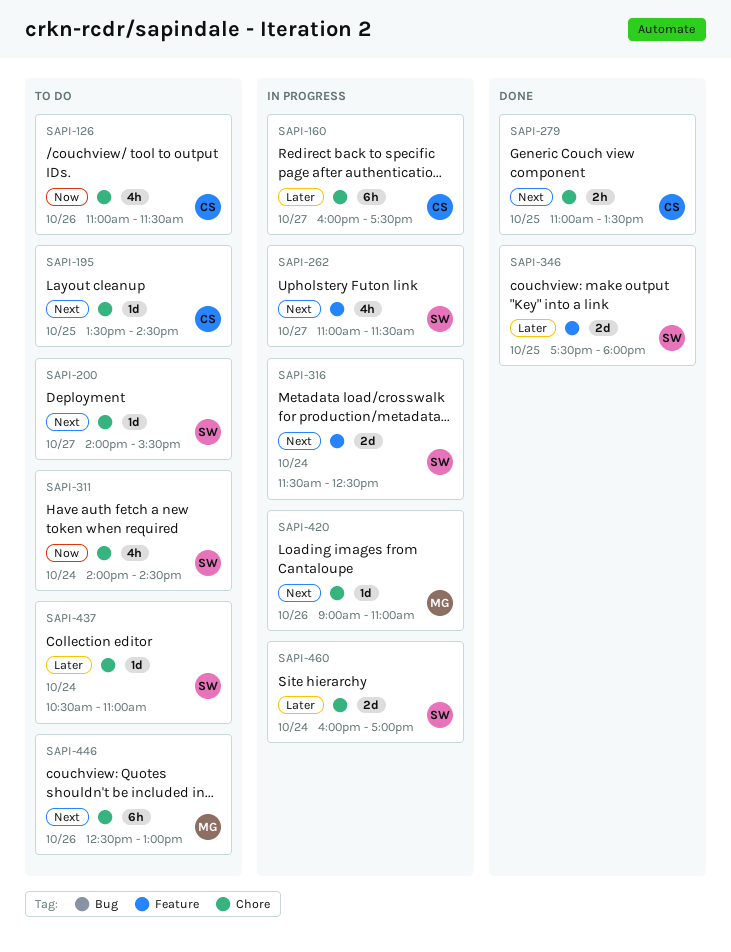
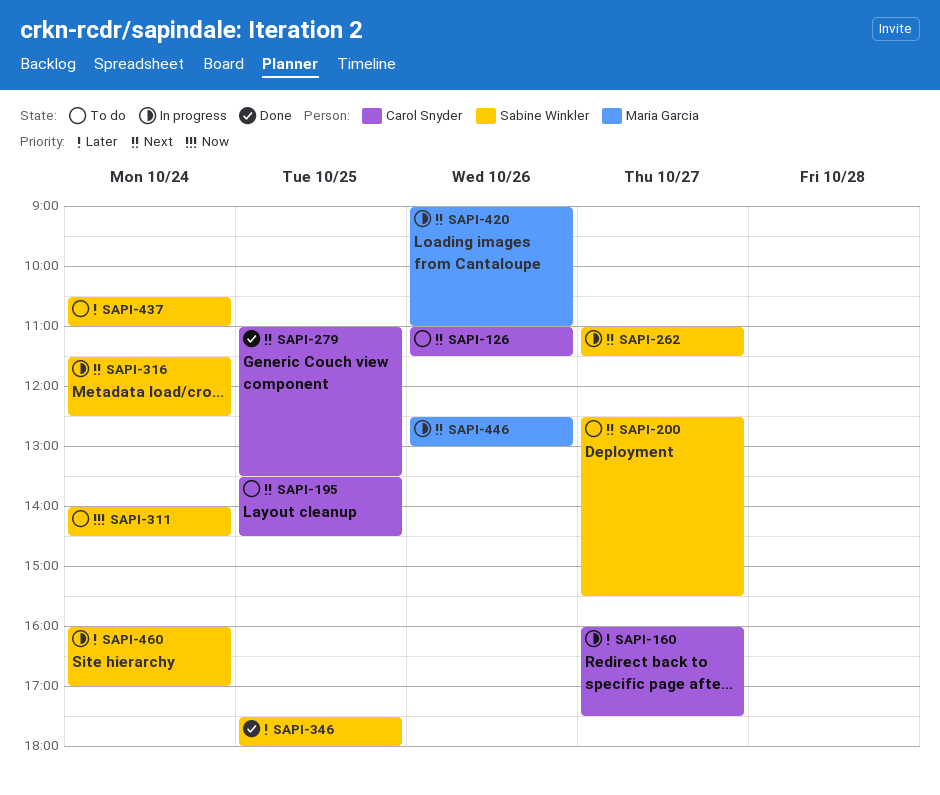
SAPI-126, priority: Now -> Next
SAPI-200, begins: 14:00 -> 12:30
SAPI-446, status: To do -> In progress

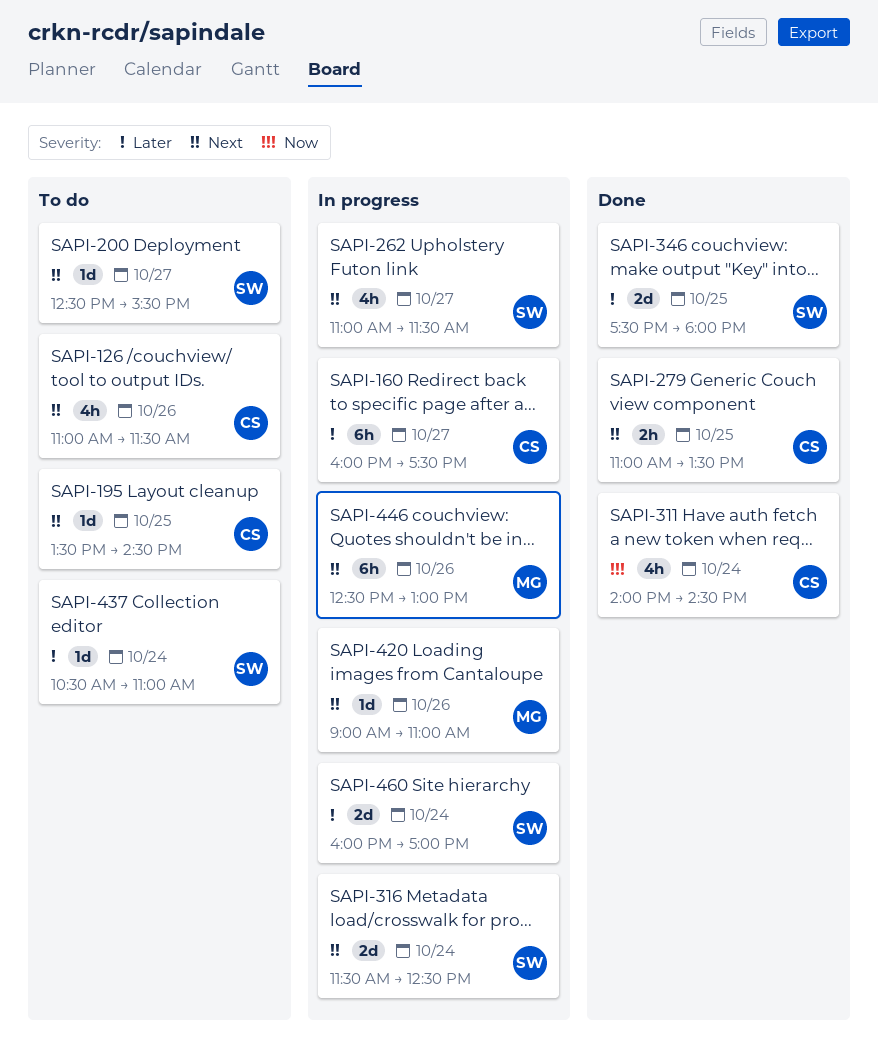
SAPI-311, status: To do -> Done
SAPI-311, owner: Sabine Winkler -> Carol Snyder

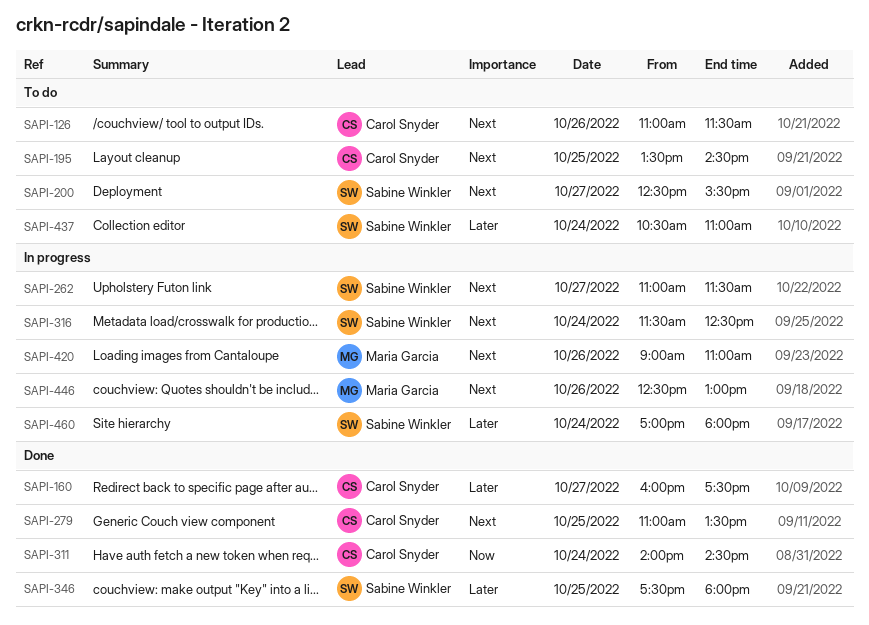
SAPI-160, status: In progress -> Done
SAPI-460, begins: 16:00 -> 17:00
SAPI-460, ends: 17:00 -> 18:00

